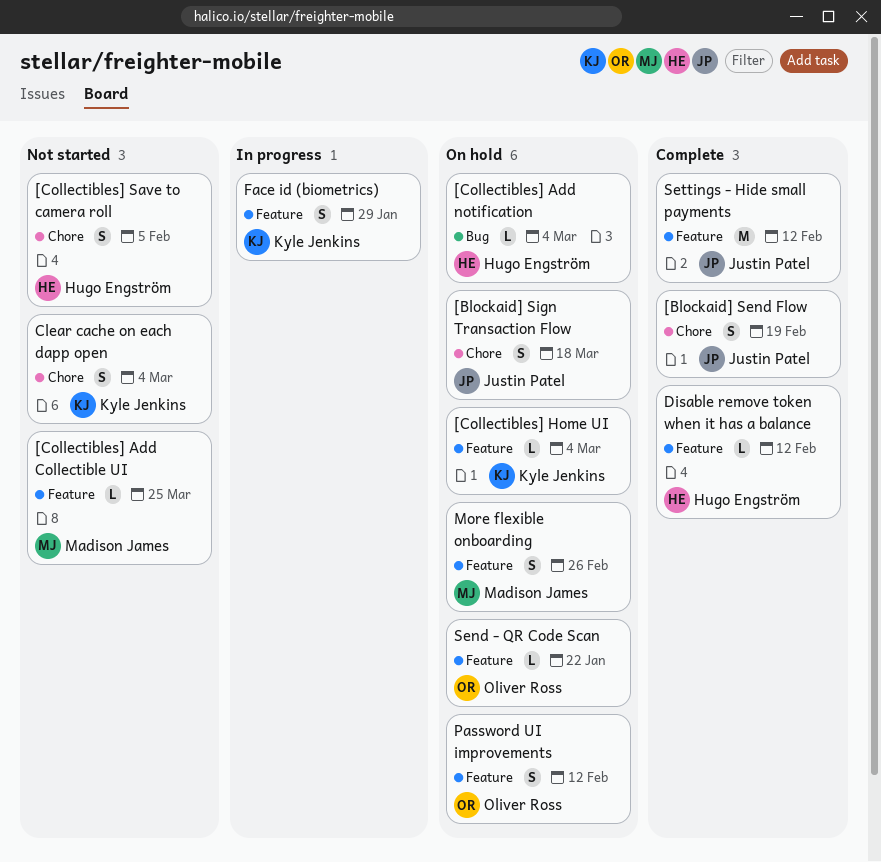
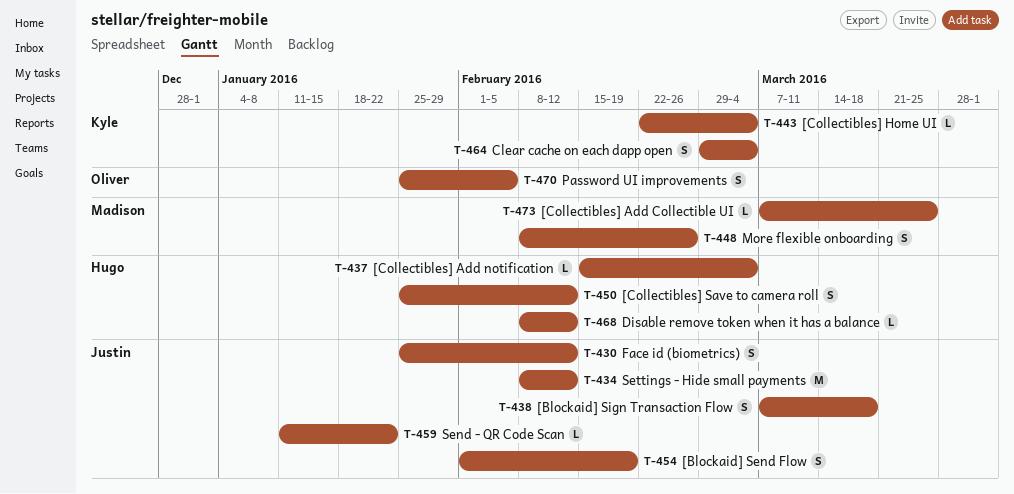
[Collectibles] Save to camera roll, due: Feb 5 -> Feb 12
Face id (biometrics), owner: Kyle Jenkins -> Justin Patel
Face id (biometrics), due: Jan 29 -> Feb 12
Password UI improvements, due: Feb 12 -> Feb 5
Send - QR Code Scan, owner: Oliver Ross -> Justin Patel

